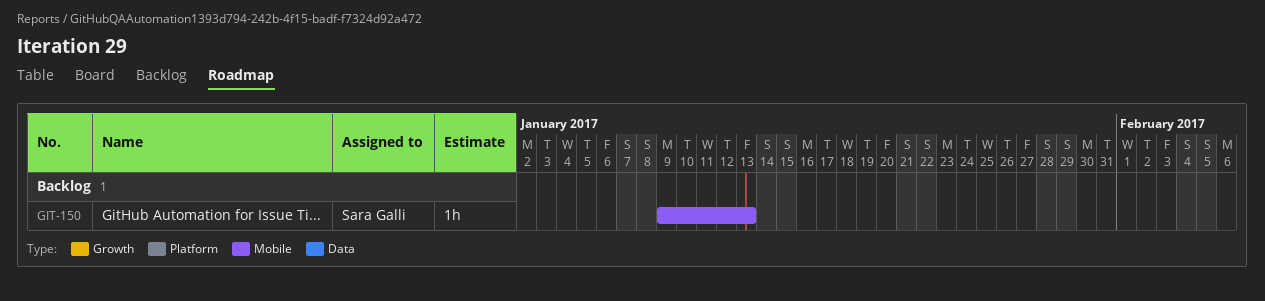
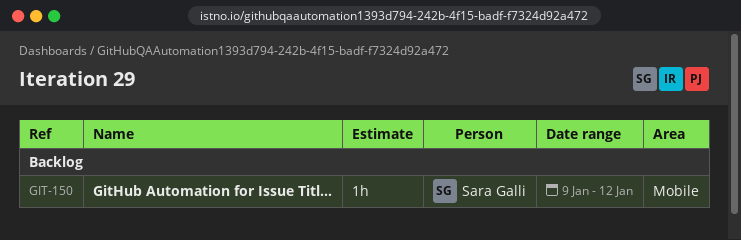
GIT-150, due: Jan 13 -> Jan 12

